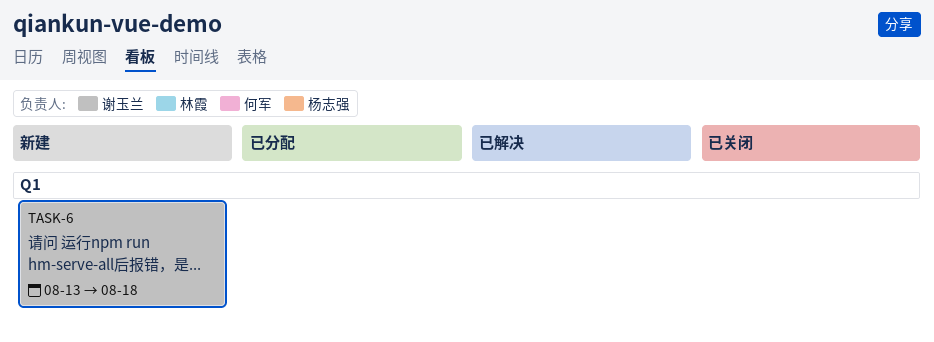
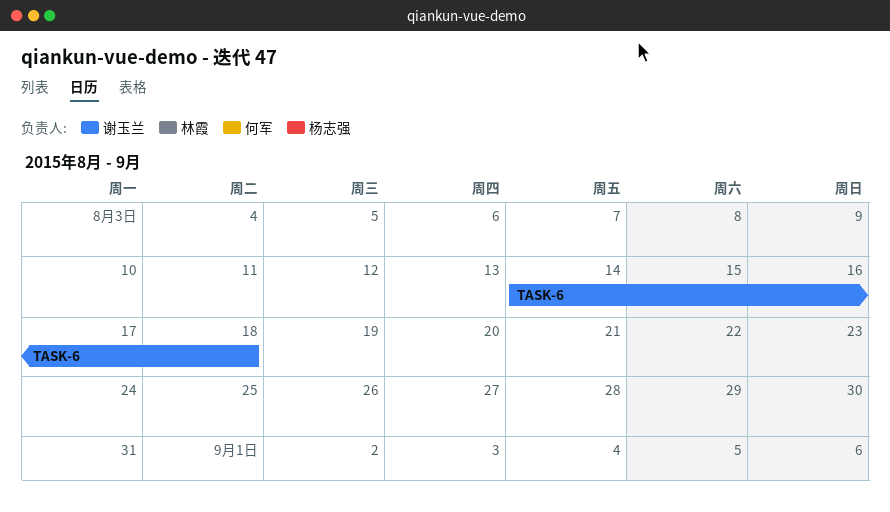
TASK-6, start: Aug 13 -> Aug 14

